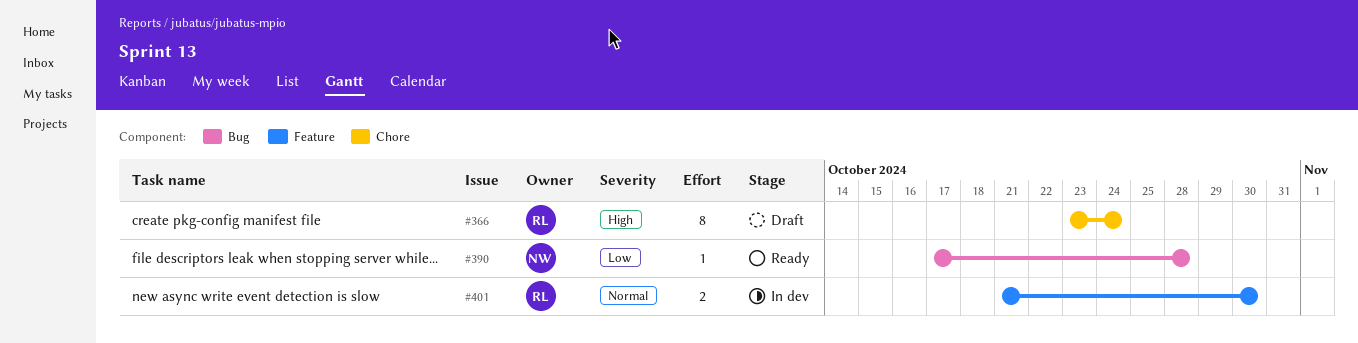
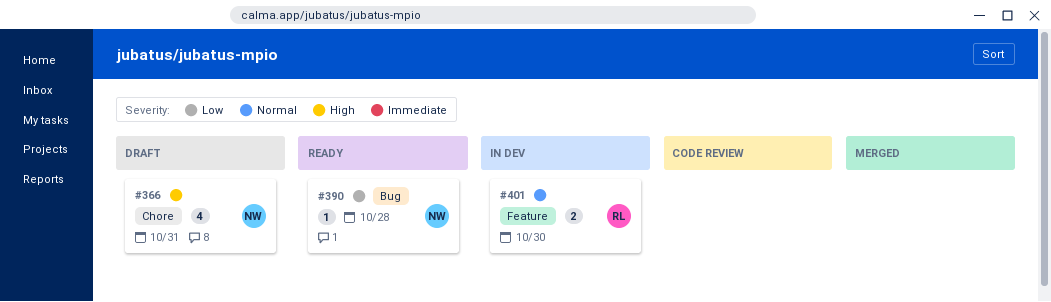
#366, owner: RL -> NW
#366, estimate: 8 -> 4
#366, due: Oct 24 -> Oct 31

